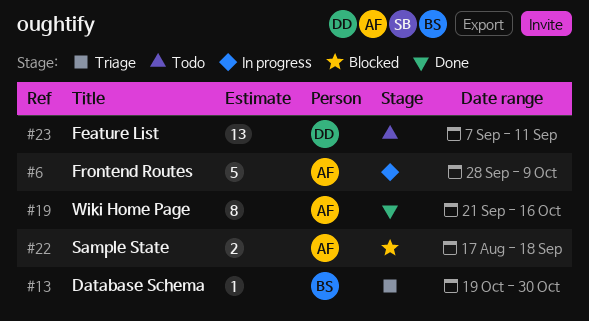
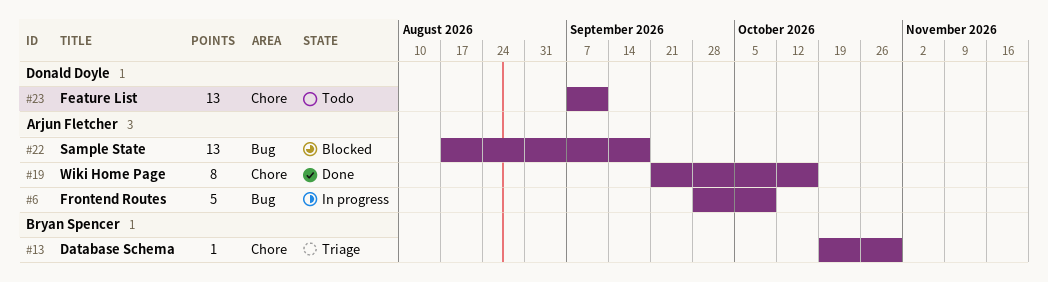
#22, estimate: 2 -> 13

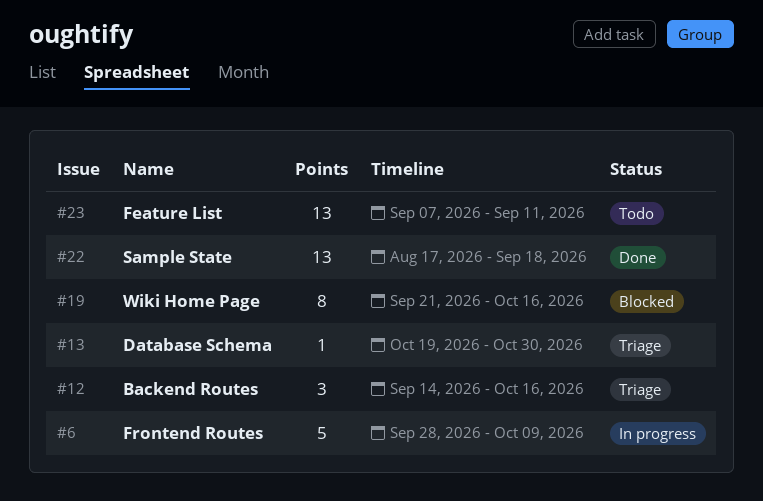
#12: none -> present
#19, status: Done -> Blocked
#22, status: Blocked -> Done

